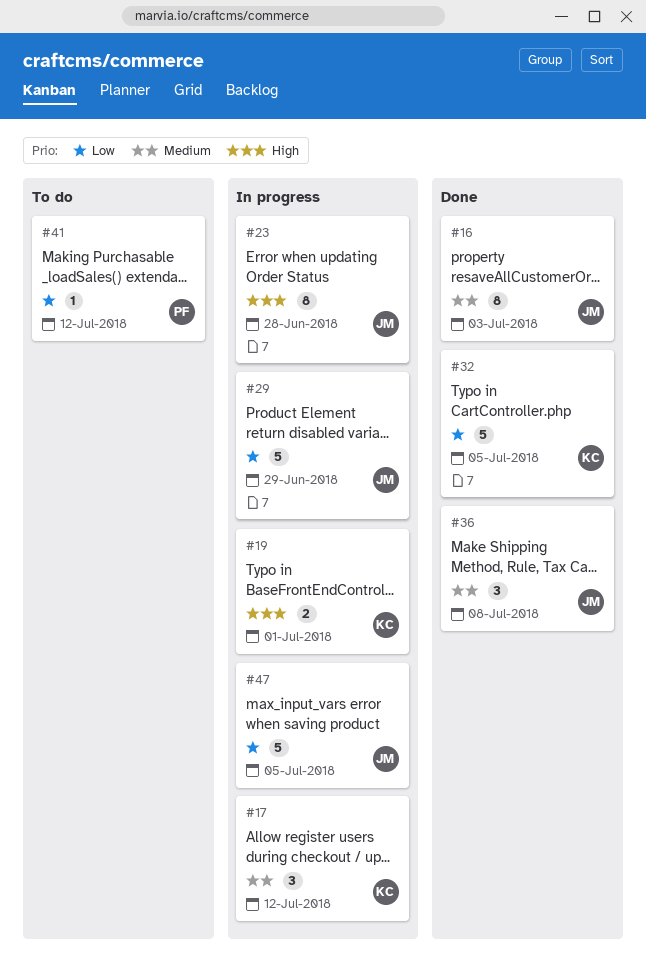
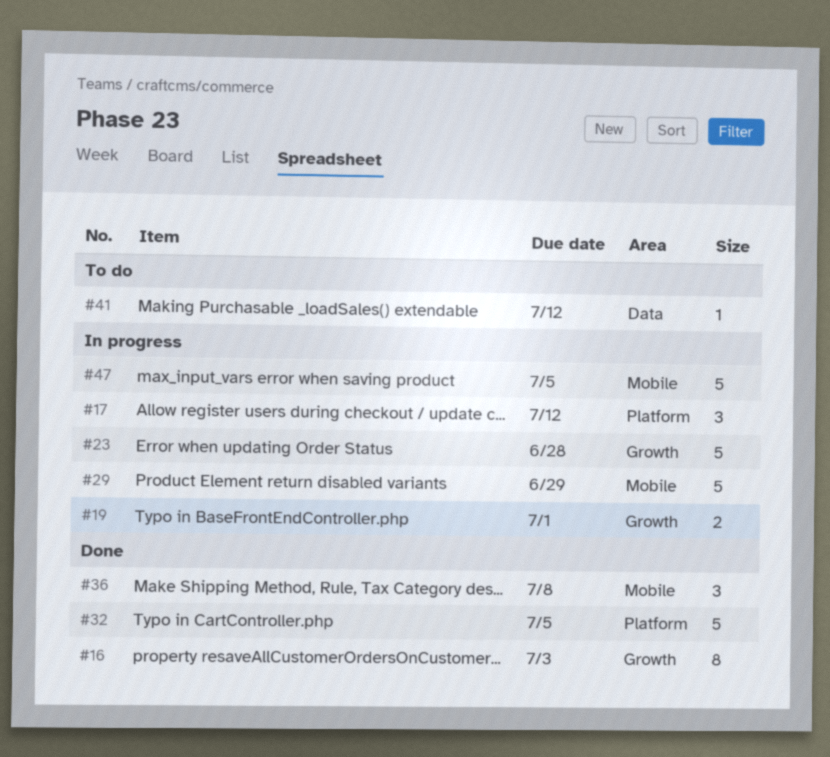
#23, estimate: 8 -> 5

